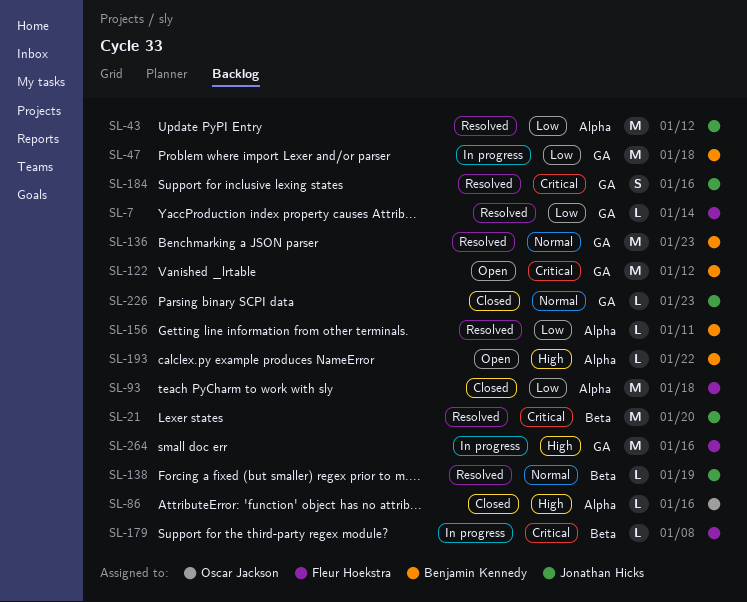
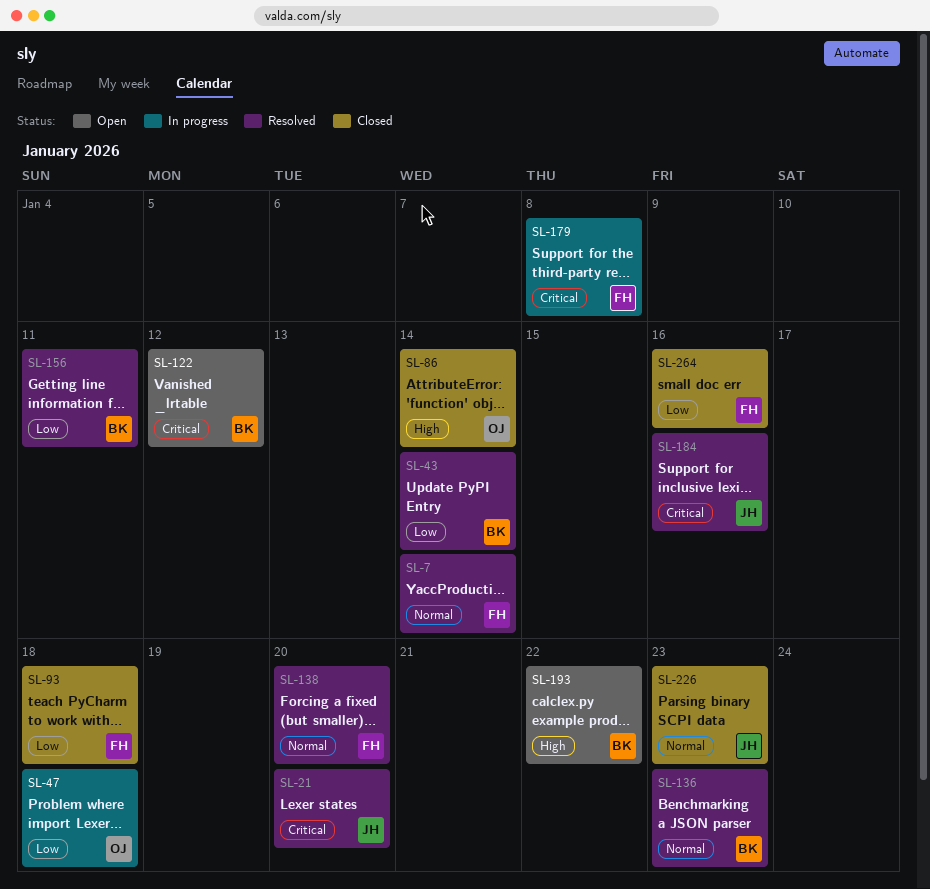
SL-7, priority: Low -> Normal
SL-43, owner: Jonathan Hicks -> Benjamin Kennedy
SL-43, due: Jan 12 -> Jan 14
SL-47, owner: Benjamin Kennedy -> Oscar Jackson
SL-86, due: Jan 16 -> Jan 14
SL-138, owner: Jonathan Hicks -> Fleur Hoekstra
SL-138, due: Jan 19 -> Jan 20
SL-264, status: In progress -> Closed
SL-264, priority: High -> Low

